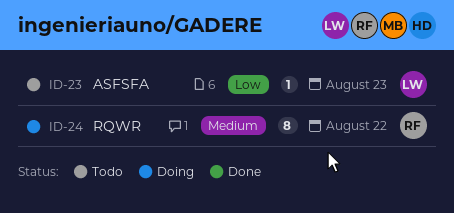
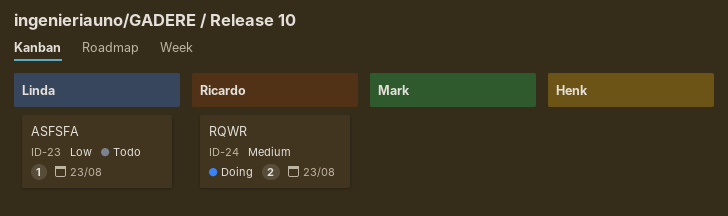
ID-24, estimate: 8 -> 2
ID-24, due: Aug 22 -> Aug 23

